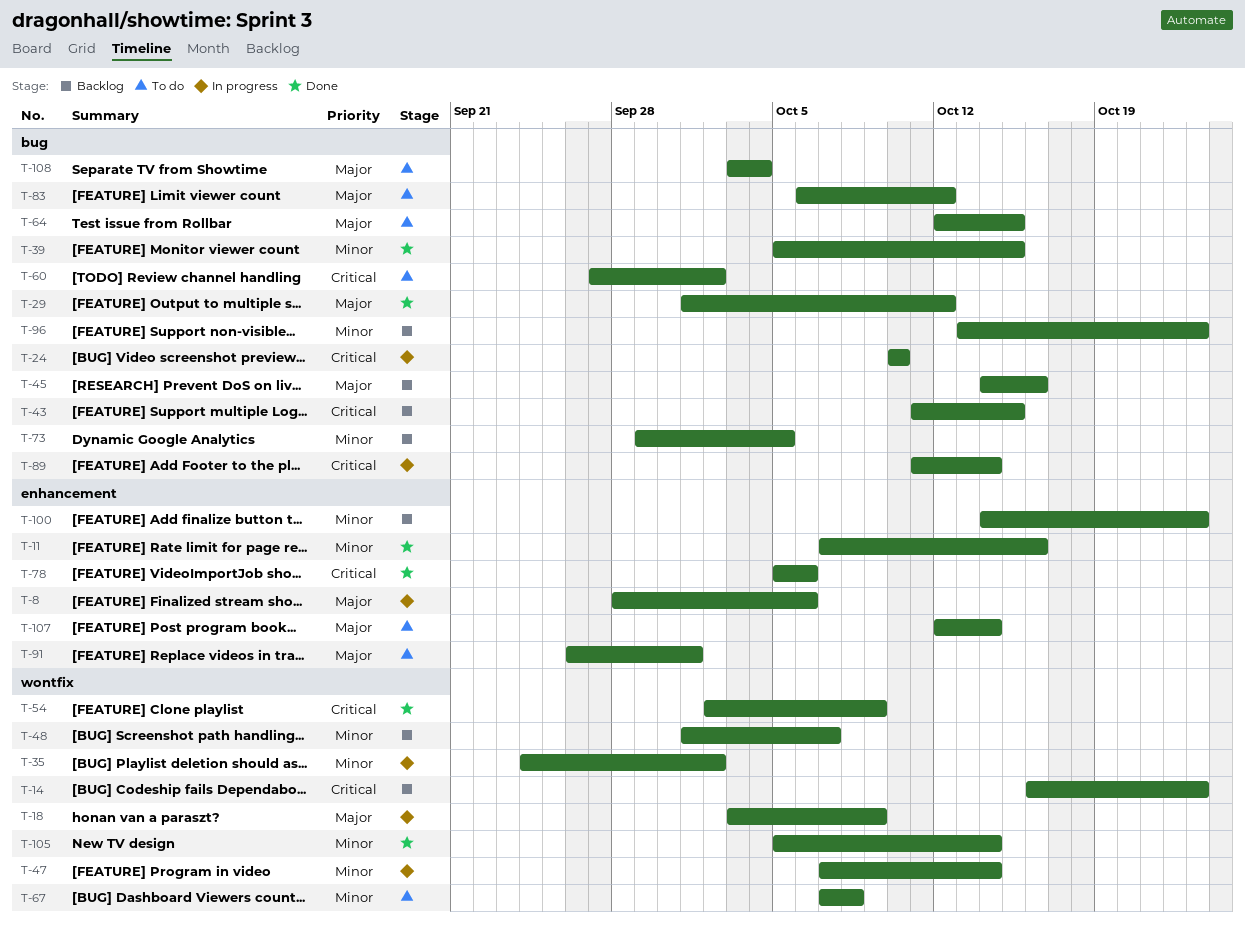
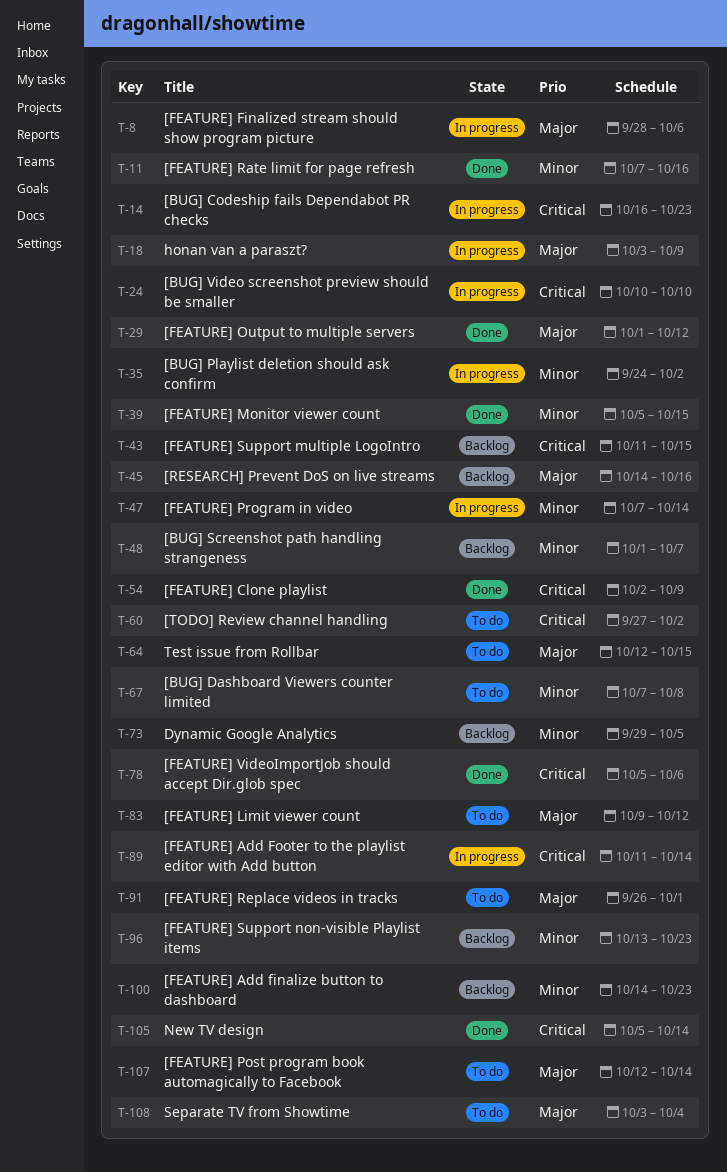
T-14, status: Backlog -> In progress
T-83, start: Oct 6 -> Oct 9
T-105, priority: Minor -> Critical

